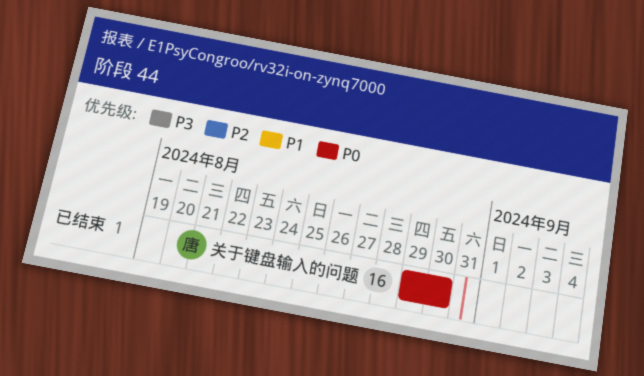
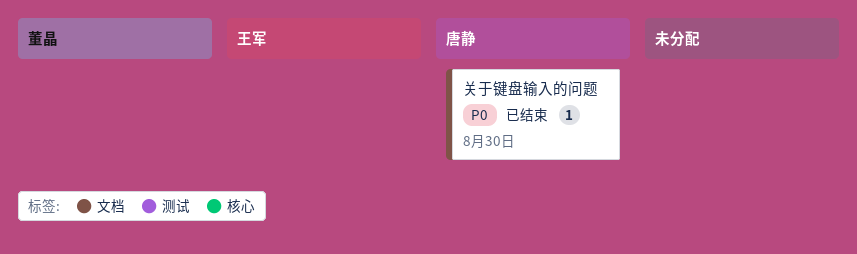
关于键盘输入的问题, estimate: 16 -> 1

